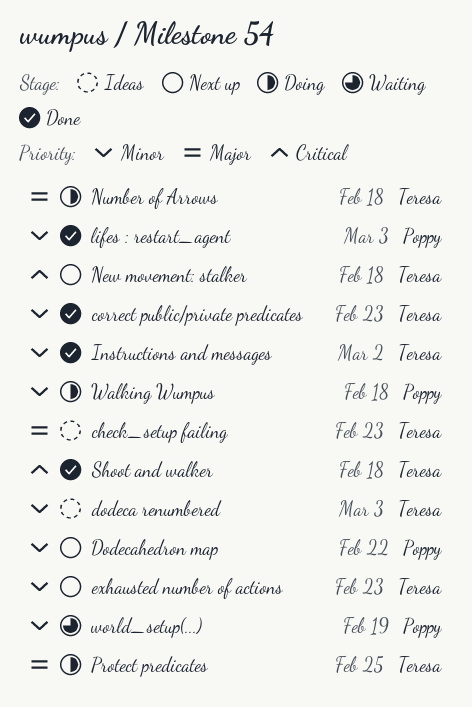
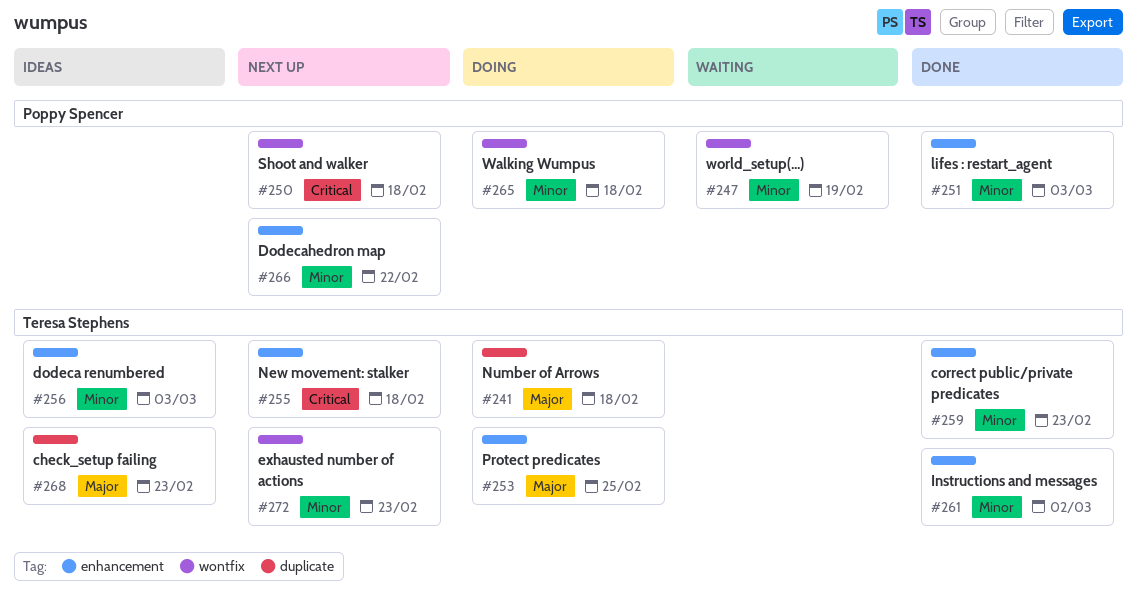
Shoot and walker, status: Done -> Next up
Shoot and walker, owner: Teresa Stephens -> Poppy Spencer

